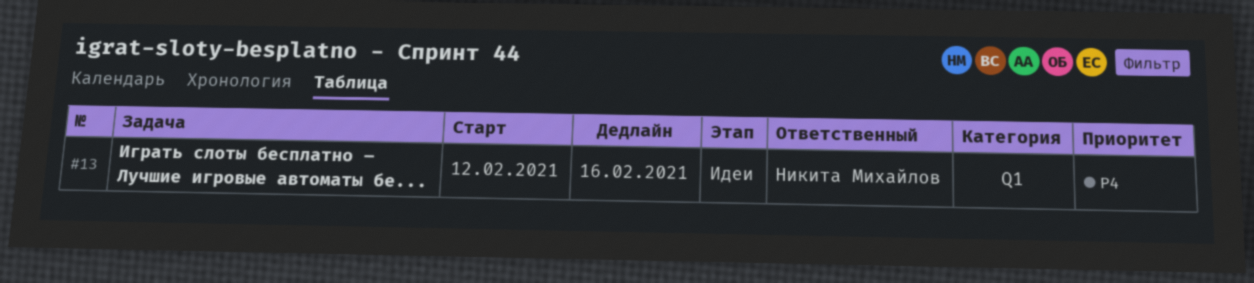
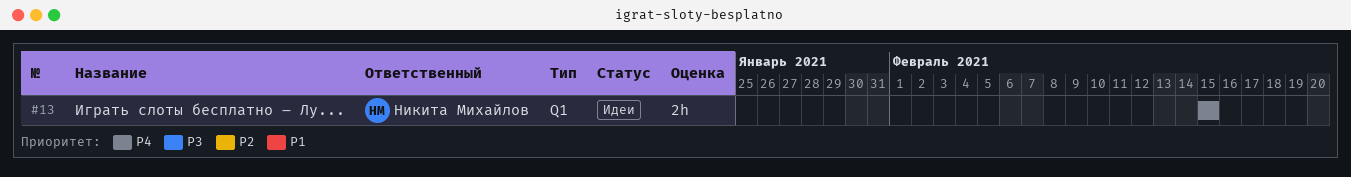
#13, start: Feb 12 -> Feb 15
#13, due: Feb 16 -> Feb 15

